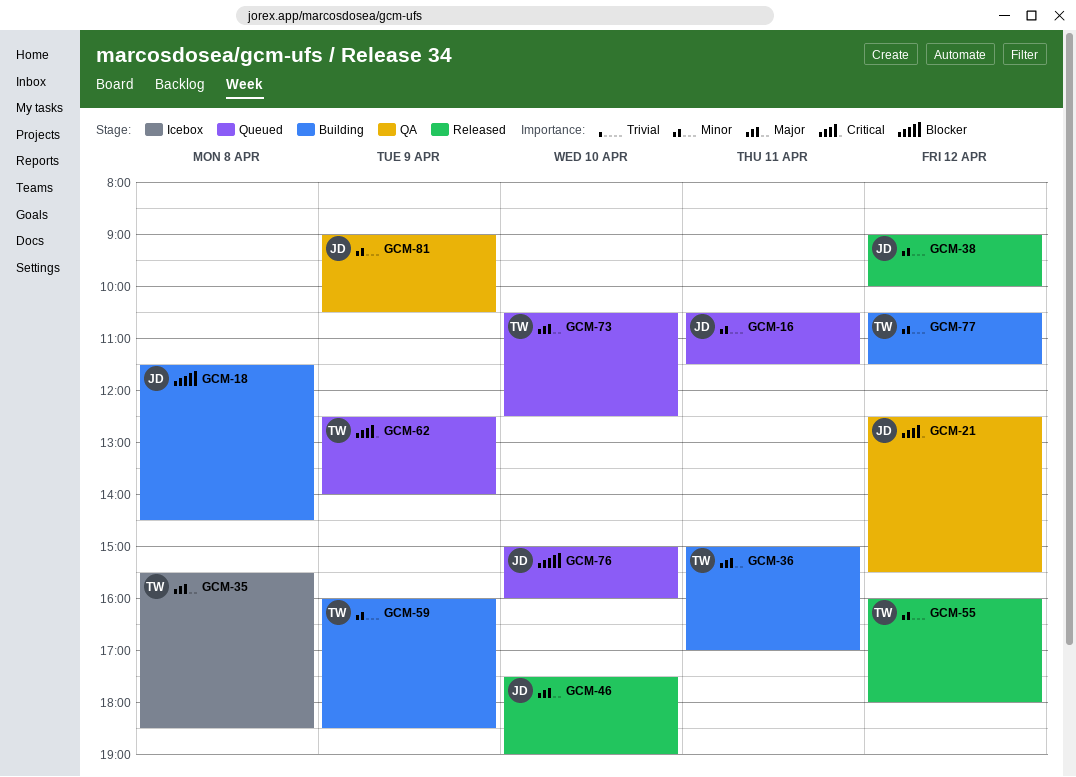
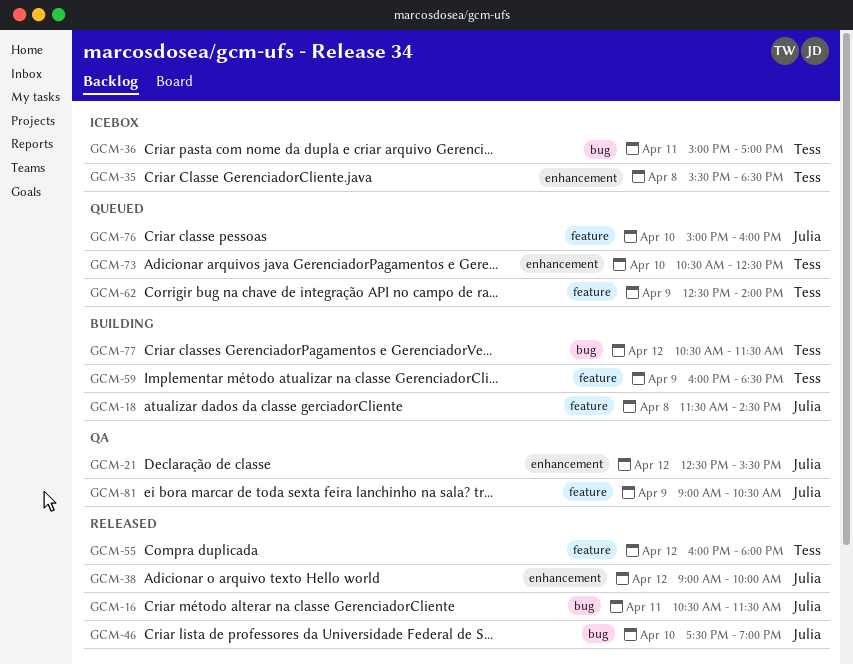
GCM-16, status: Queued -> Released
GCM-36, status: Building -> Icebox

